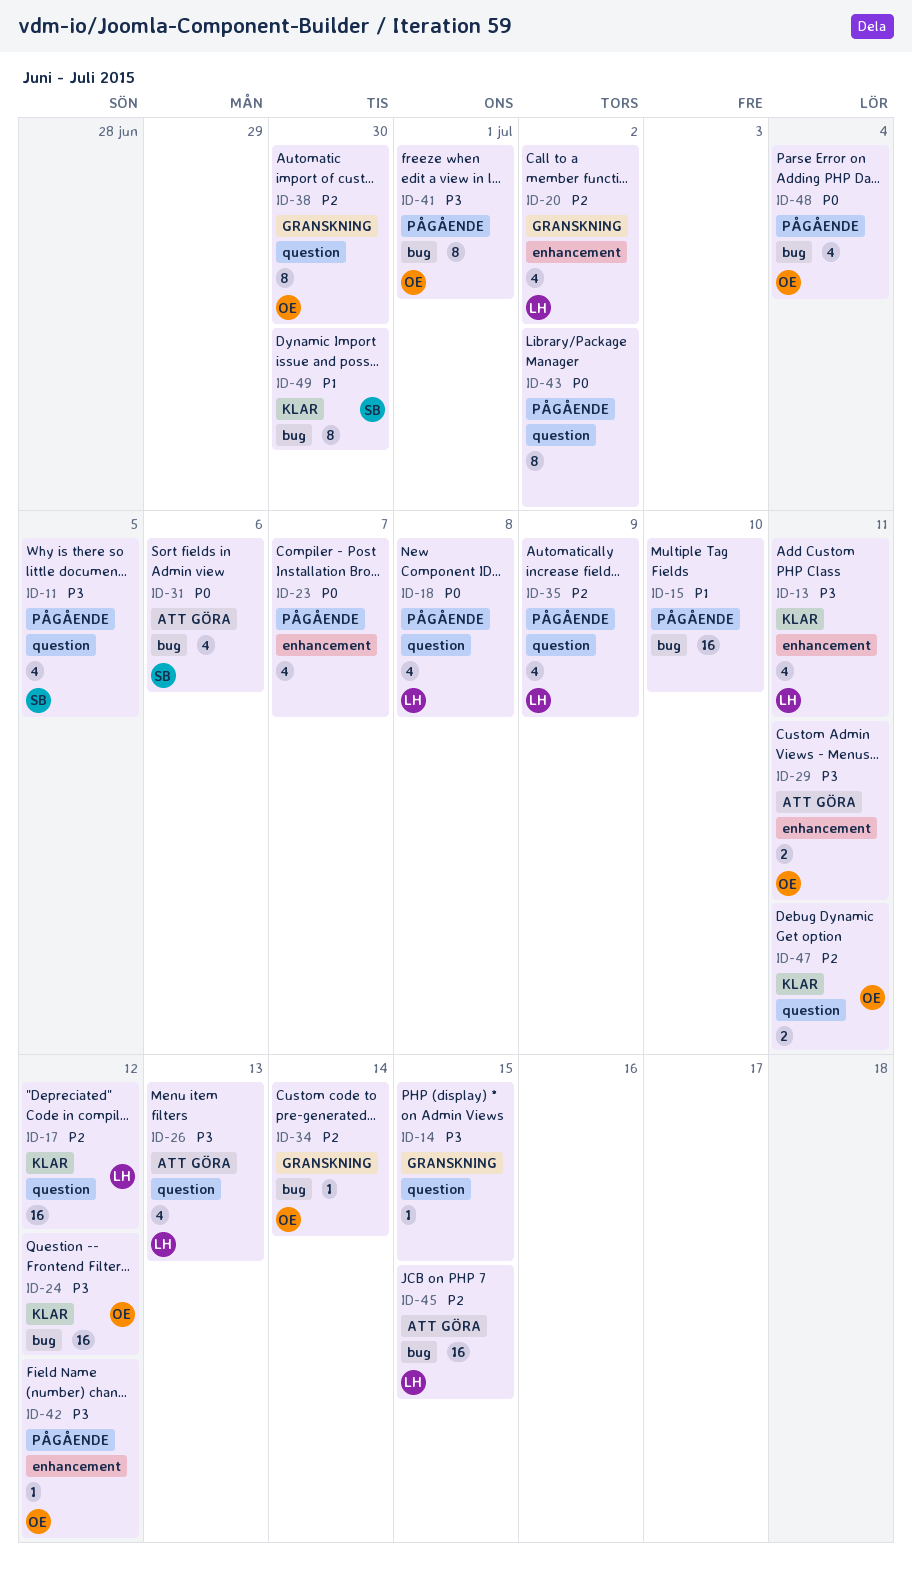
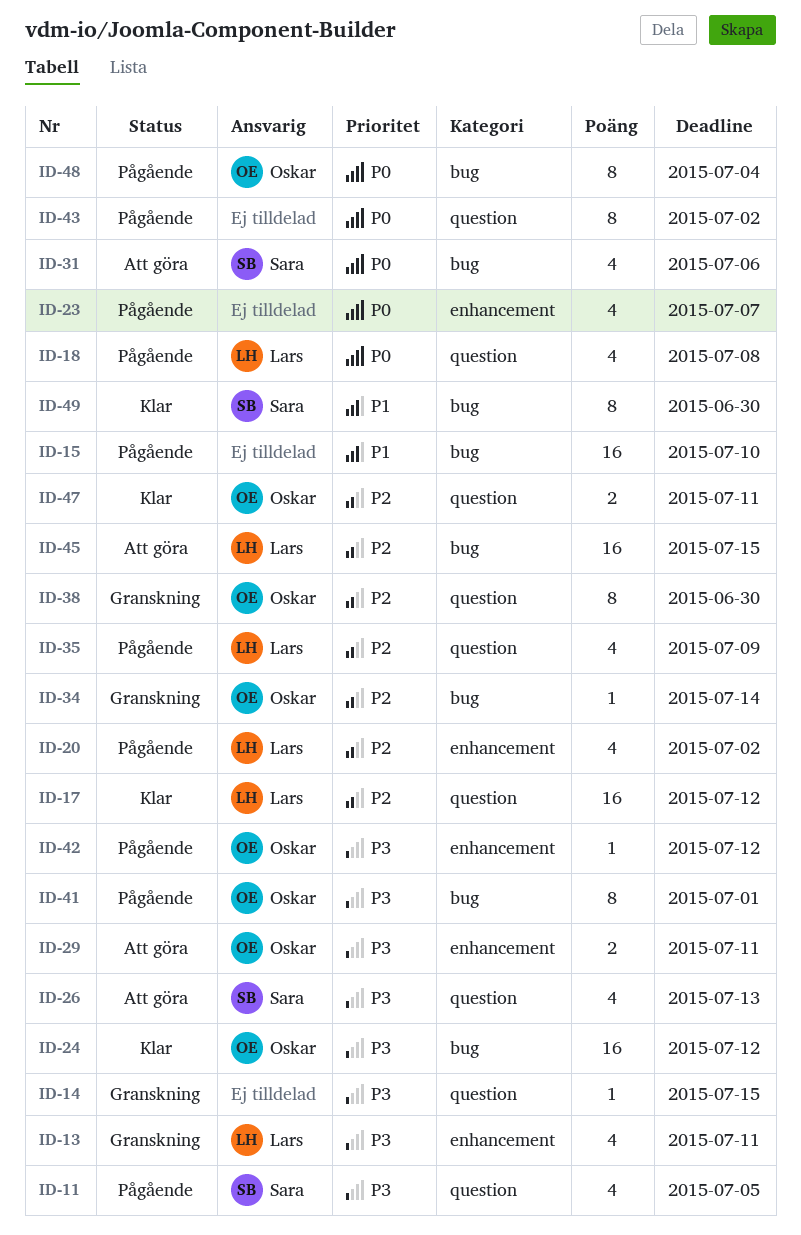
ID-13, status: Klar -> Granskning
ID-20, status: Granskning -> Pågående
ID-26, owner: Lars -> Sara
ID-48, estimate: 4 -> 8

